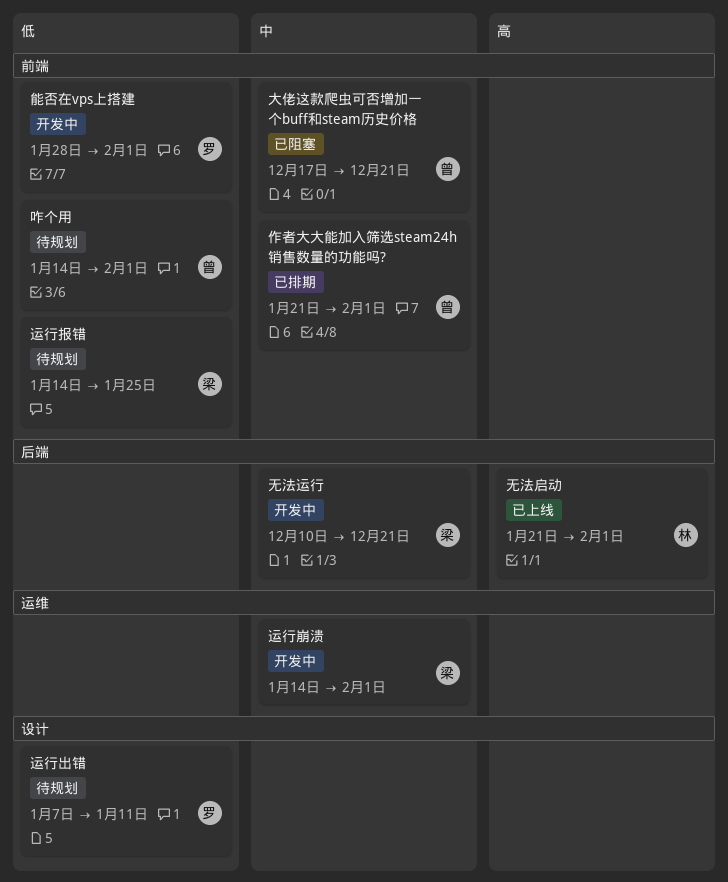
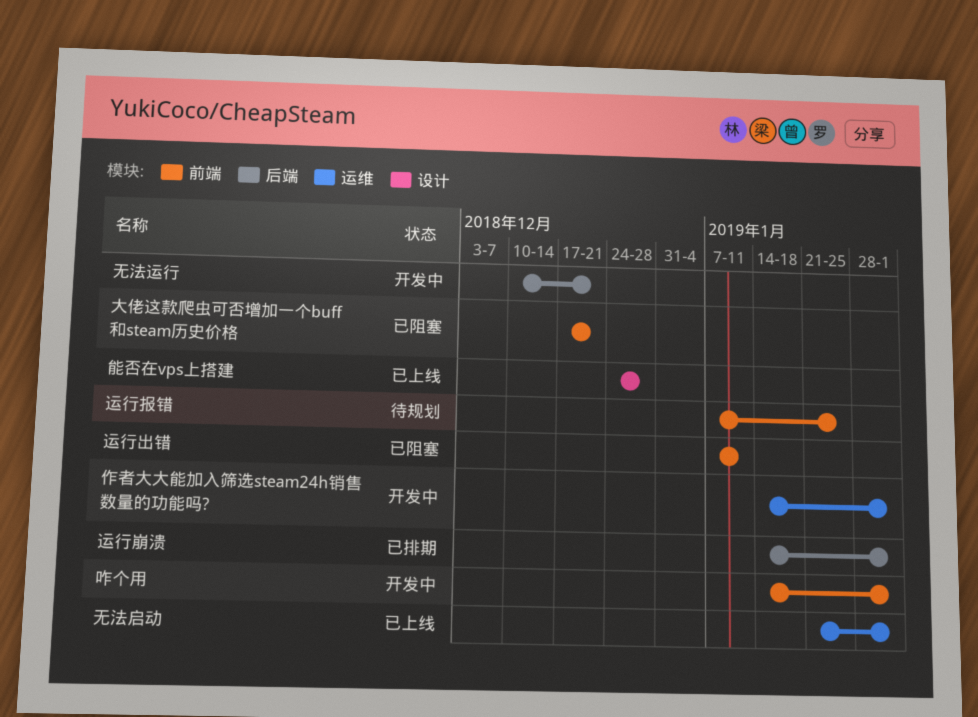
作者大大能加入筛选steam24h销售数量的功能吗?, status: 已排期 -> 开发中
作者大大能加入筛选steam24h销售数量的功能吗?, label: 前端 -> 运维
作者大大能加入筛选steam24h销售数量的功能吗?, start: Jan 21 -> Jan 14
咋个用, status: 待规划 -> 开发中
无法启动, label: 后端 -> 运维
能否在vps上搭建, status: 开发中 -> 已上线
能否在vps上搭建, label: 前端 -> 设计
能否在vps上搭建, start: Jan 28 -> Dec 24
能否在vps上搭建, due: Feb 1 -> Dec 28
运行出错, status: 待规划 -> 已阻塞
运行出错, label: 设计 -> 前端
运行崩溃, status: 开发中 -> 已排期
运行崩溃, label: 运维 -> 后端
运行报错, start: Jan 14 -> Jan 7

